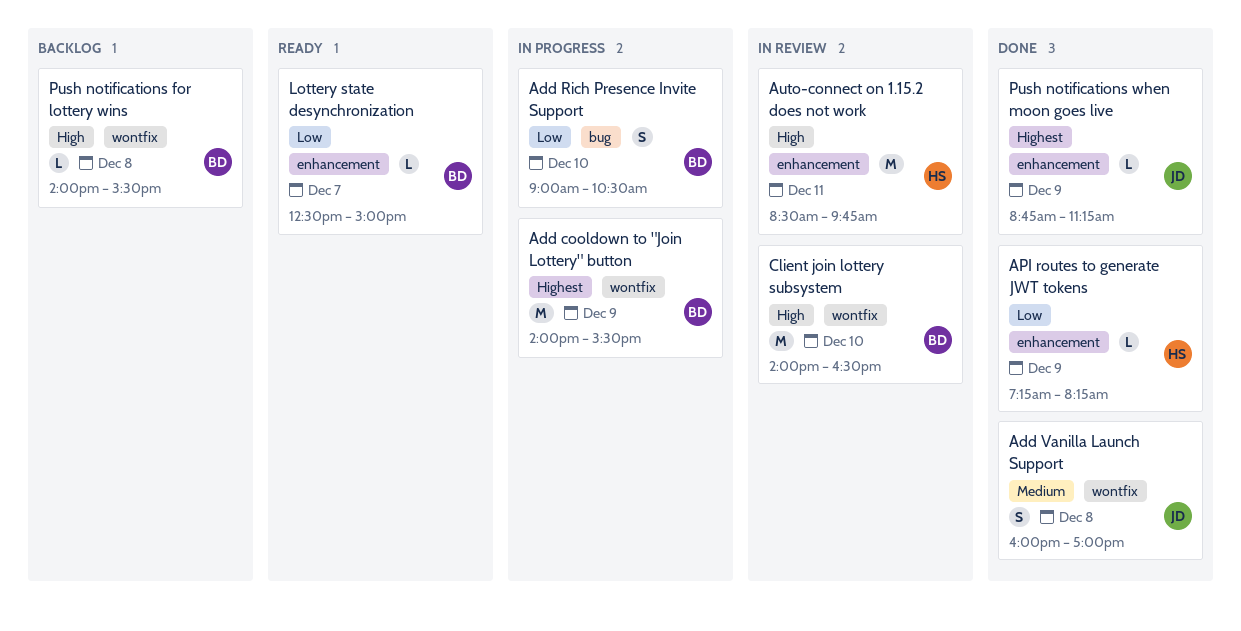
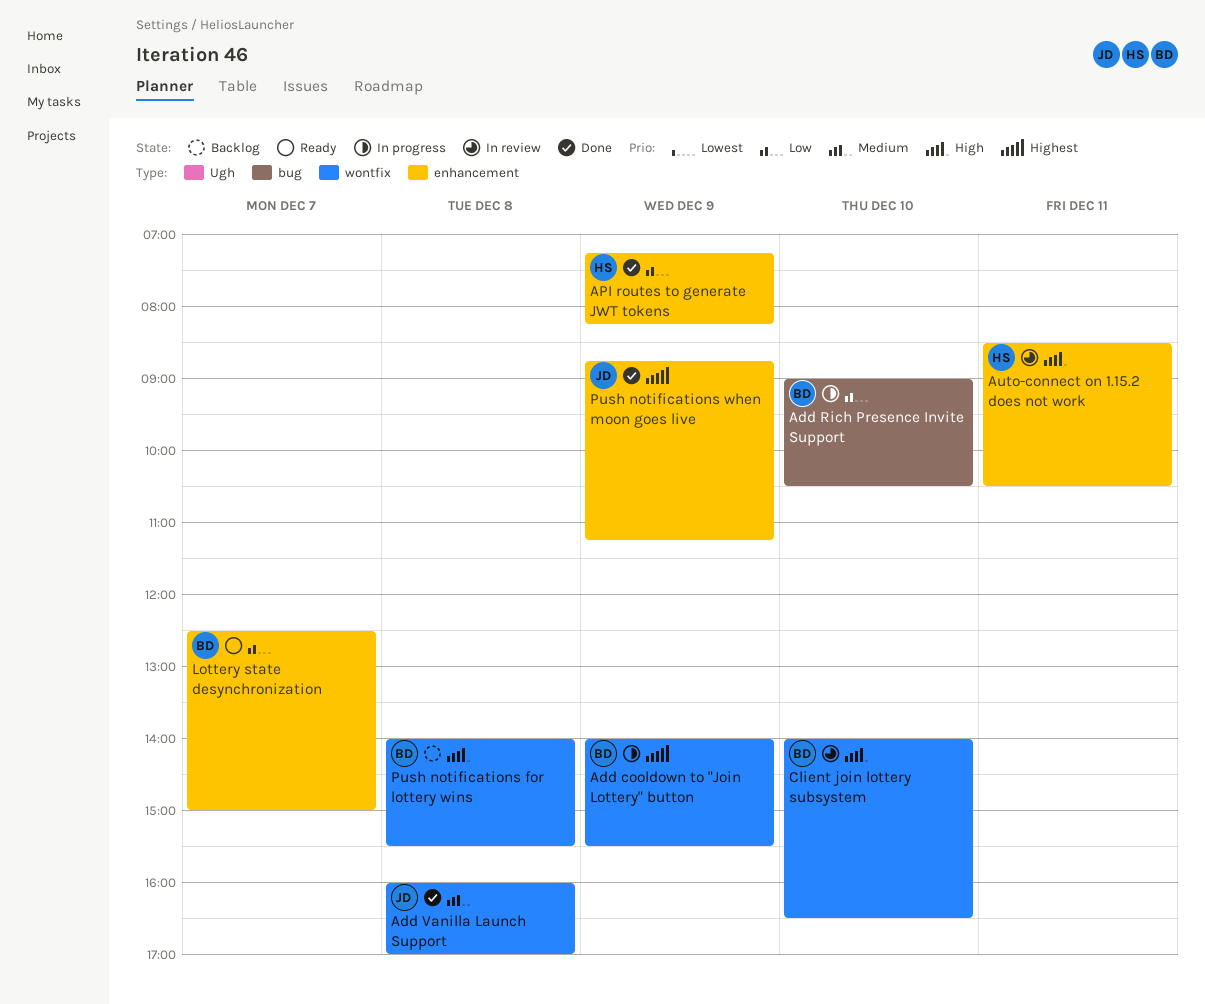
Auto-connect on 1.15.2 does not work, ends: 09:45 -> 10:30

